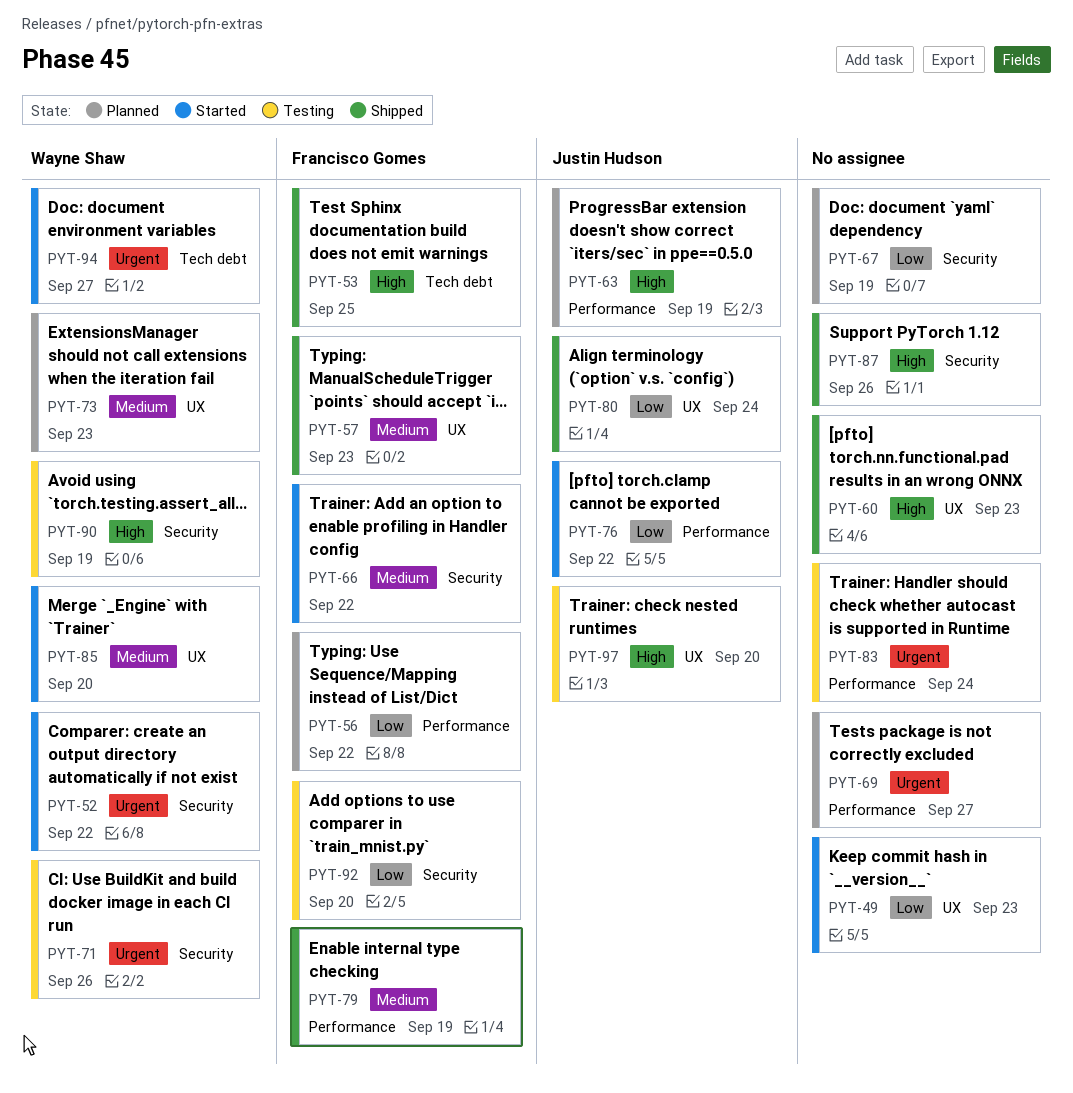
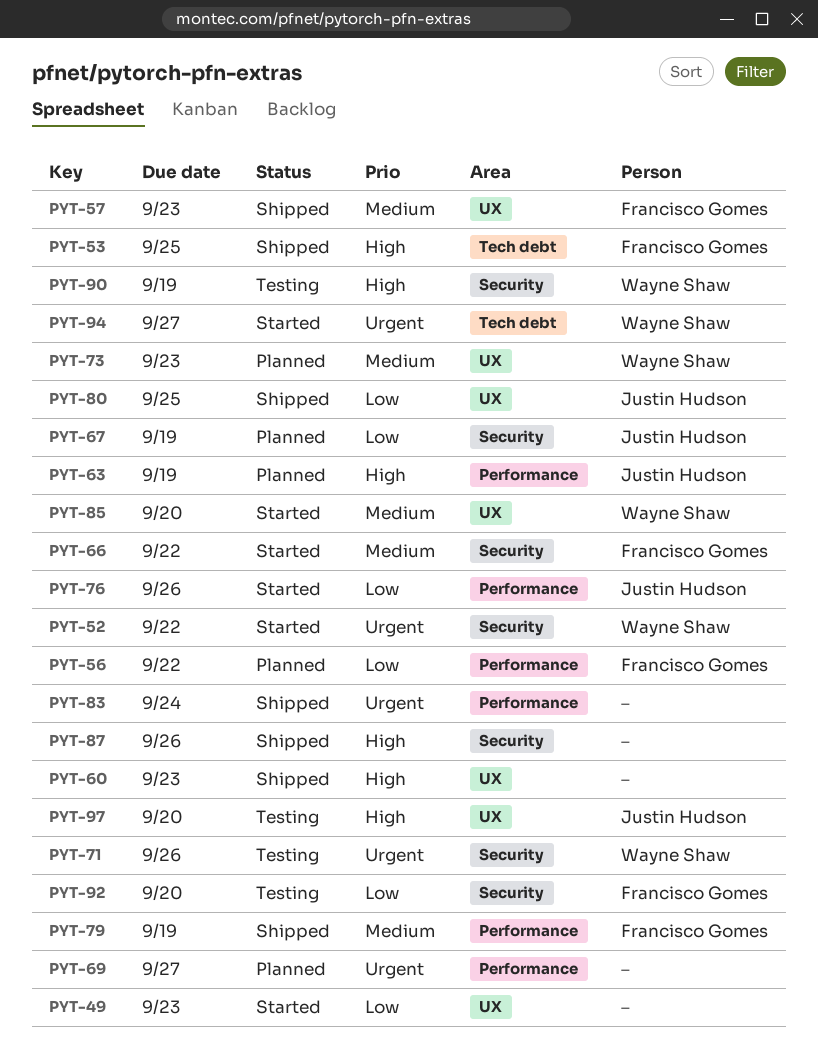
PYT-67, owner: none -> Justin Hudson
PYT-76, due: Sep 22 -> Sep 26
PYT-80, due: Sep 24 -> Sep 25
PYT-83, status: Testing -> Shipped

